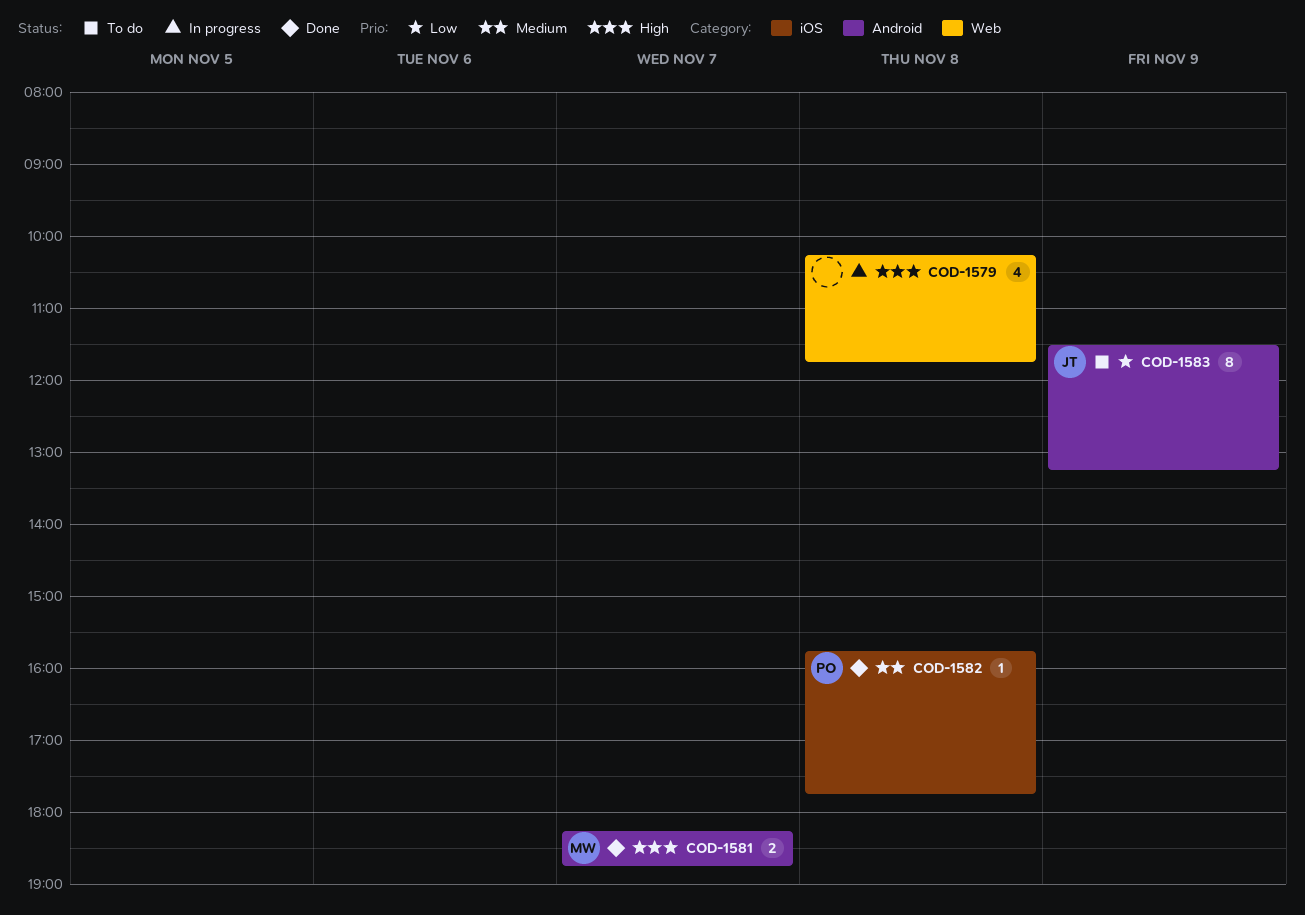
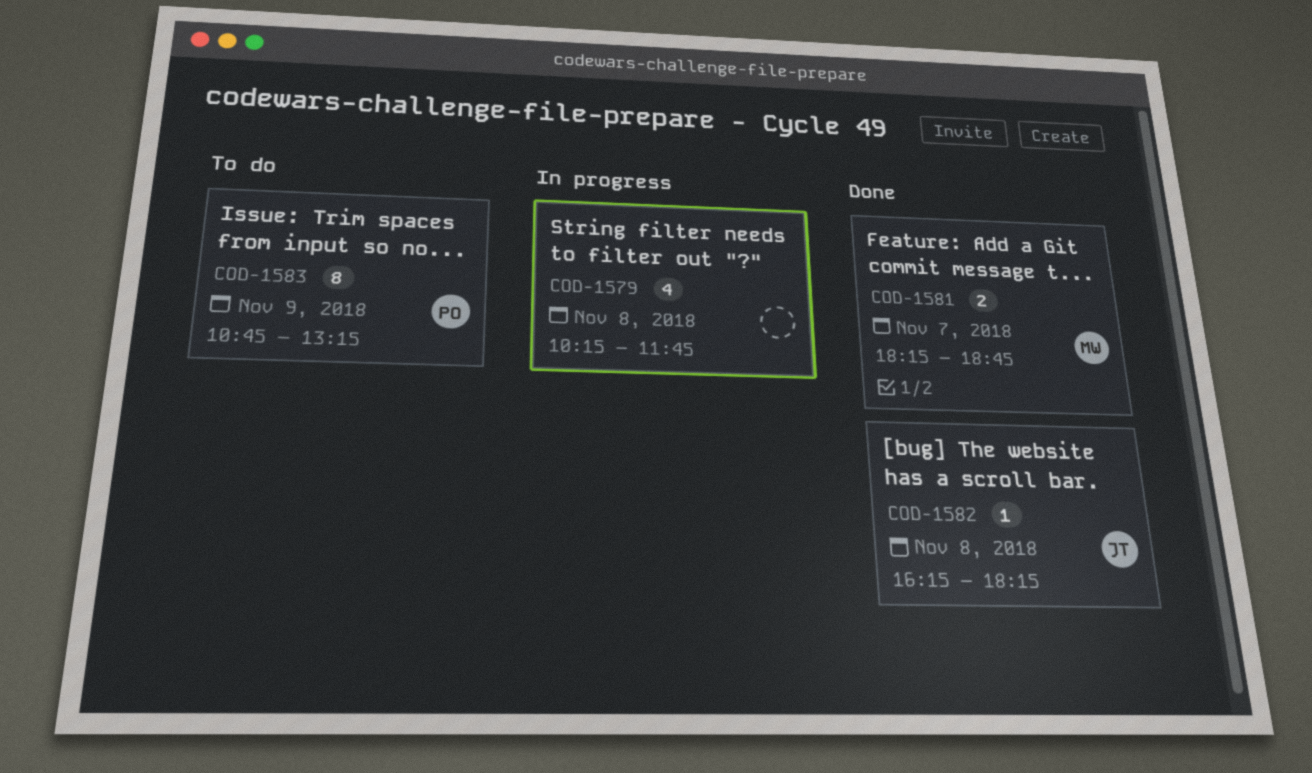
COD-1582, owner: PO -> JT
COD-1582, begins: 15:45 -> 16:15
COD-1582, ends: 17:45 -> 18:15
COD-1583, owner: JT -> PO
COD-1583, begins: 11:30 -> 10:45

